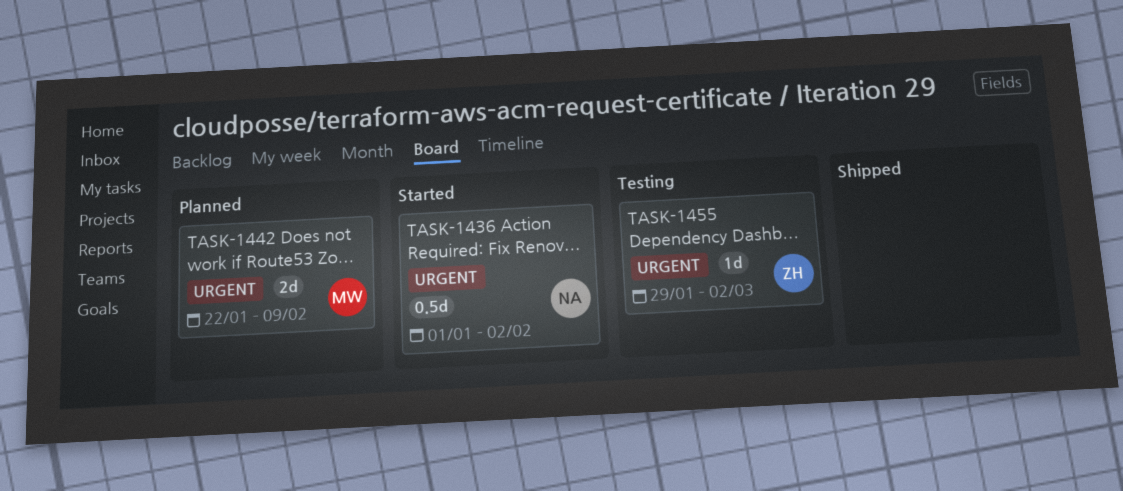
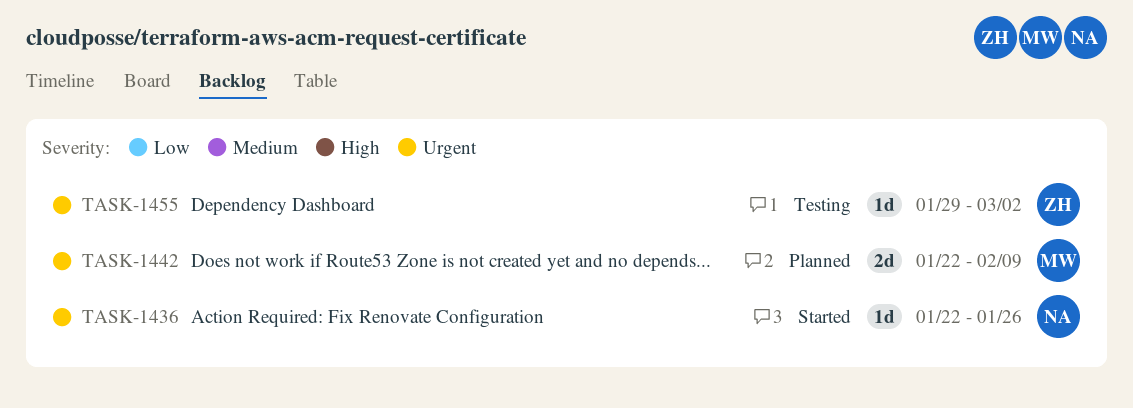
TASK-1436, estimate: 0.5d -> 1d
TASK-1436, start: Jan 1 -> Jan 22
TASK-1436, due: Feb 2 -> Jan 26

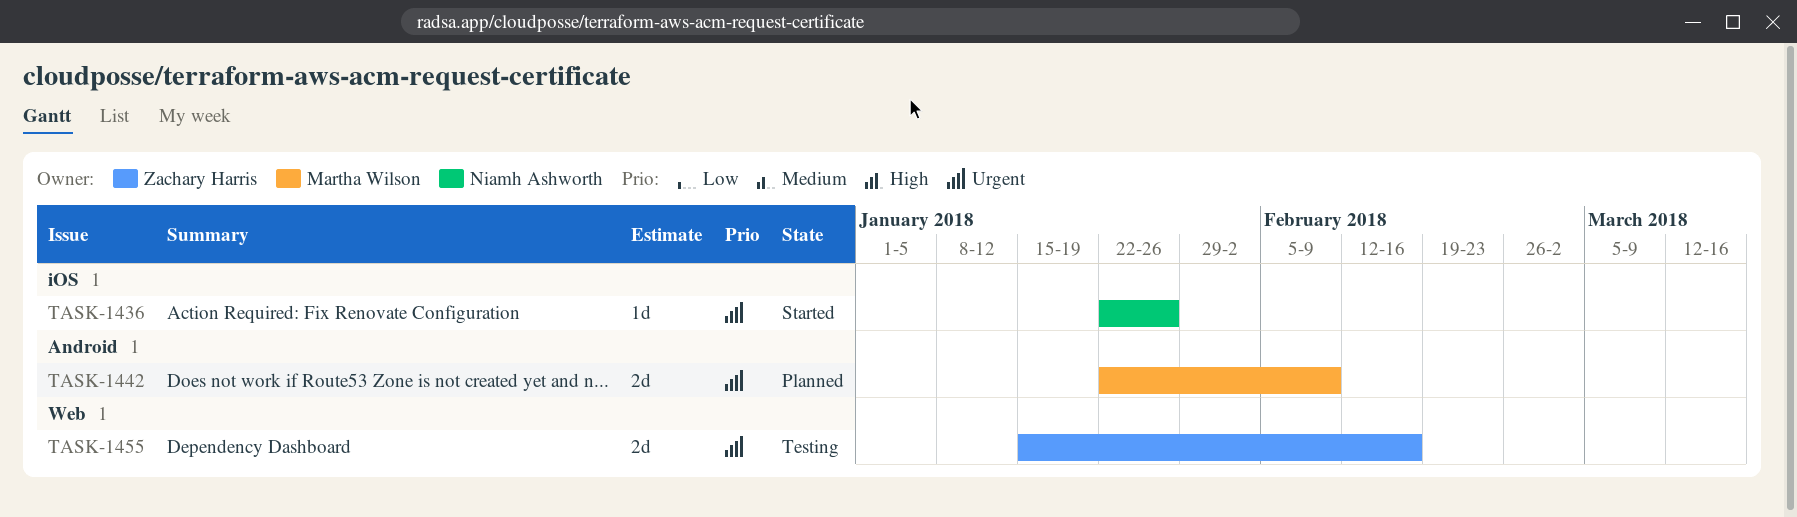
TASK-1455, estimate: 1d -> 2d
TASK-1455, start: Jan 29 -> Jan 15
TASK-1455, due: Mar 2 -> Feb 16

